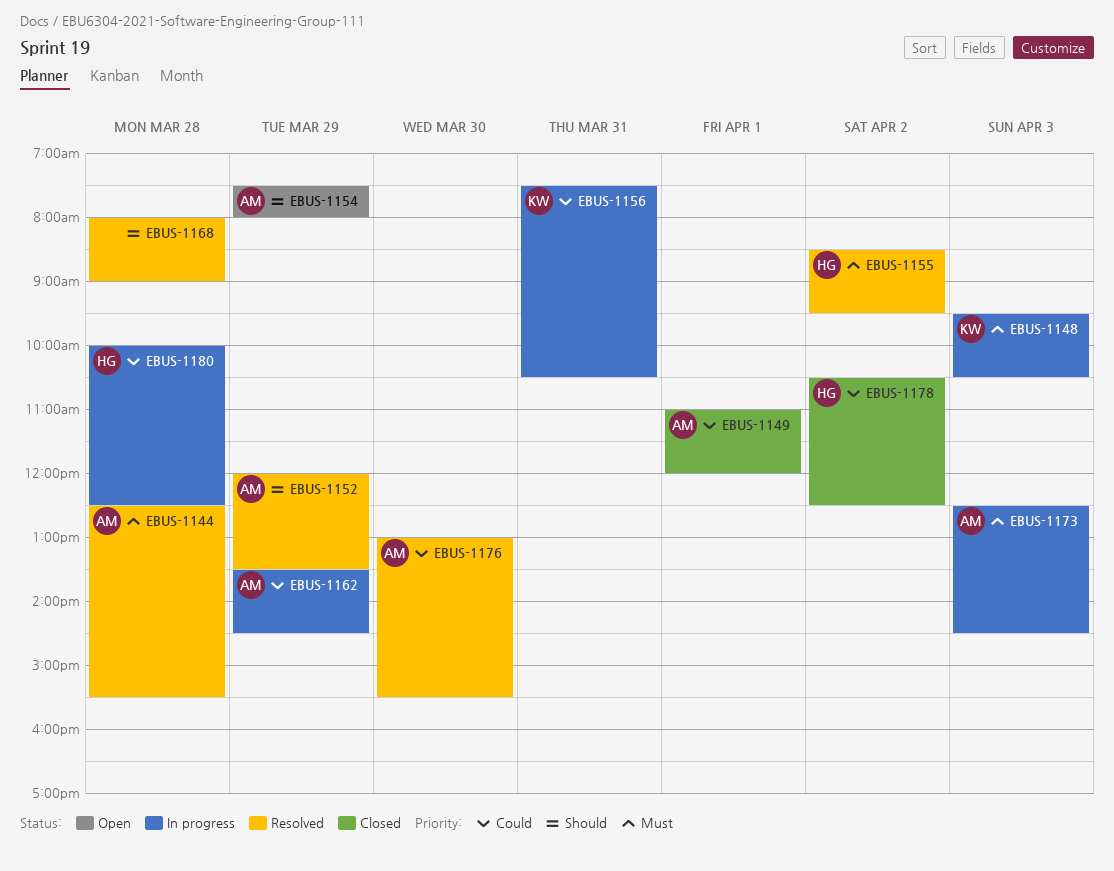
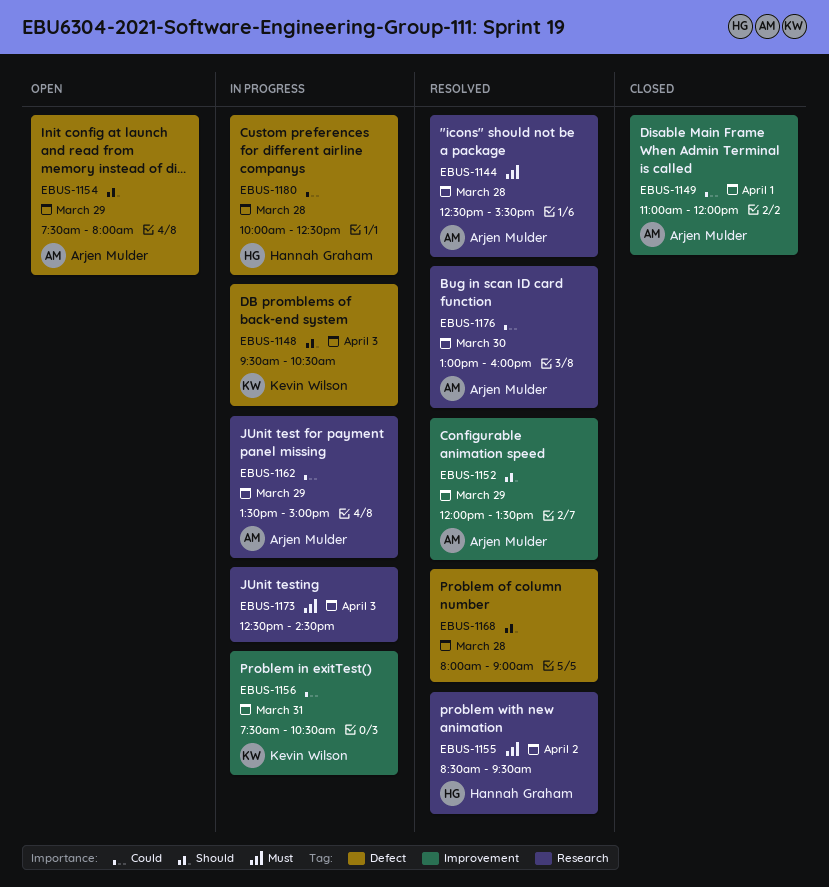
EBUS-1148, priority: Must -> Should
EBUS-1162, ends: 14:30 -> 15:00
EBUS-1173, owner: Arjen Mulder -> none
EBUS-1176, ends: 15:30 -> 16:00
EBUS-1178: present -> none

